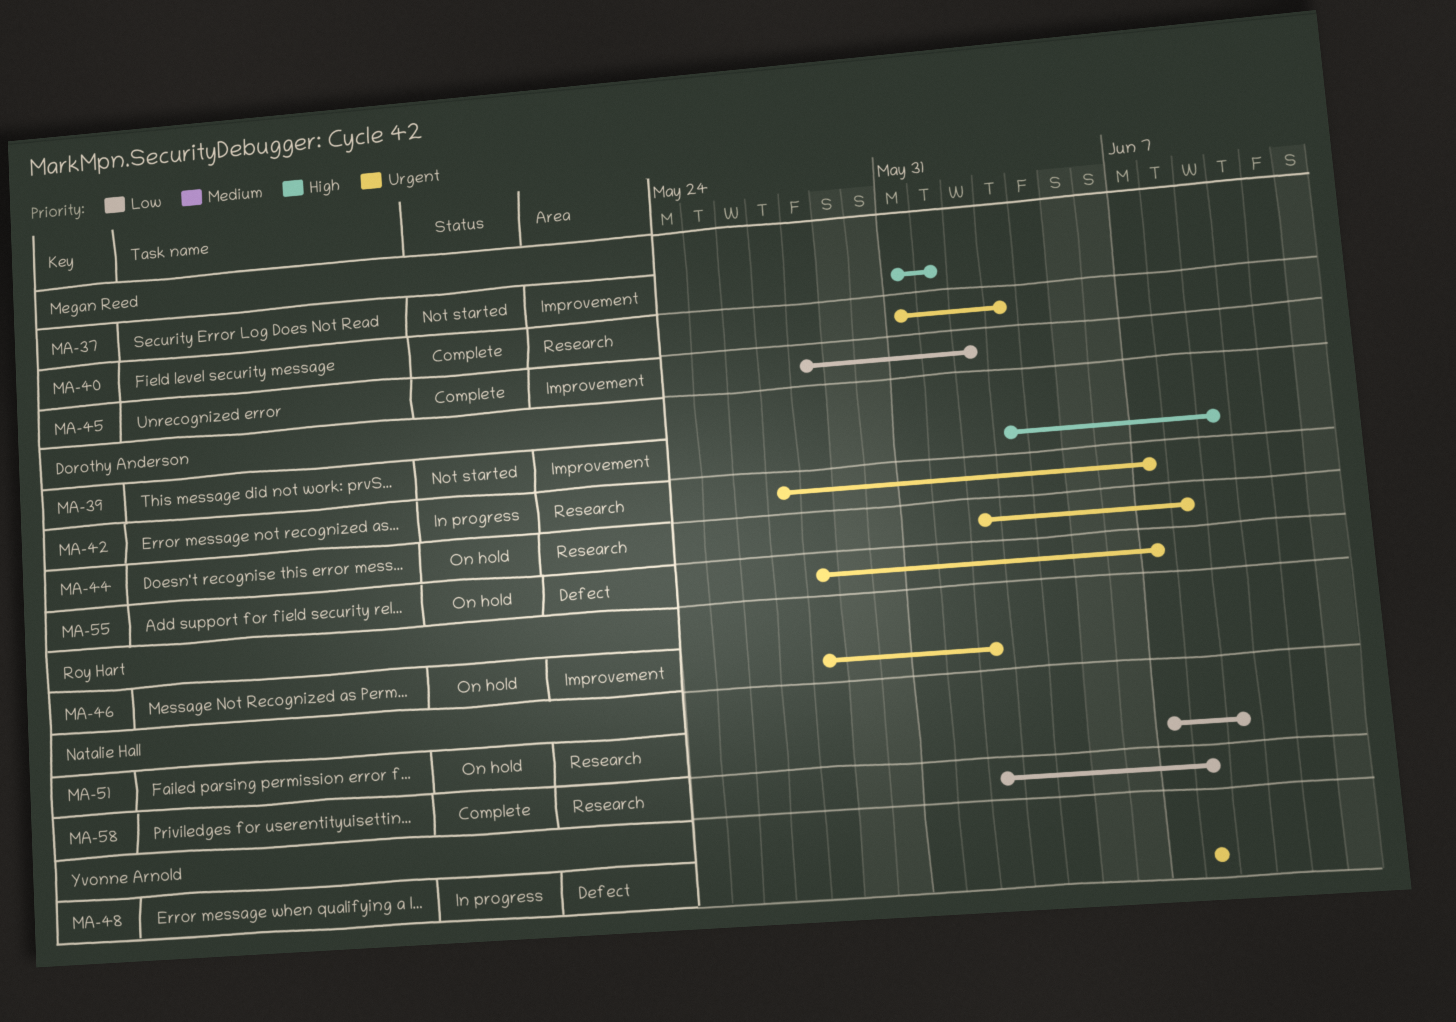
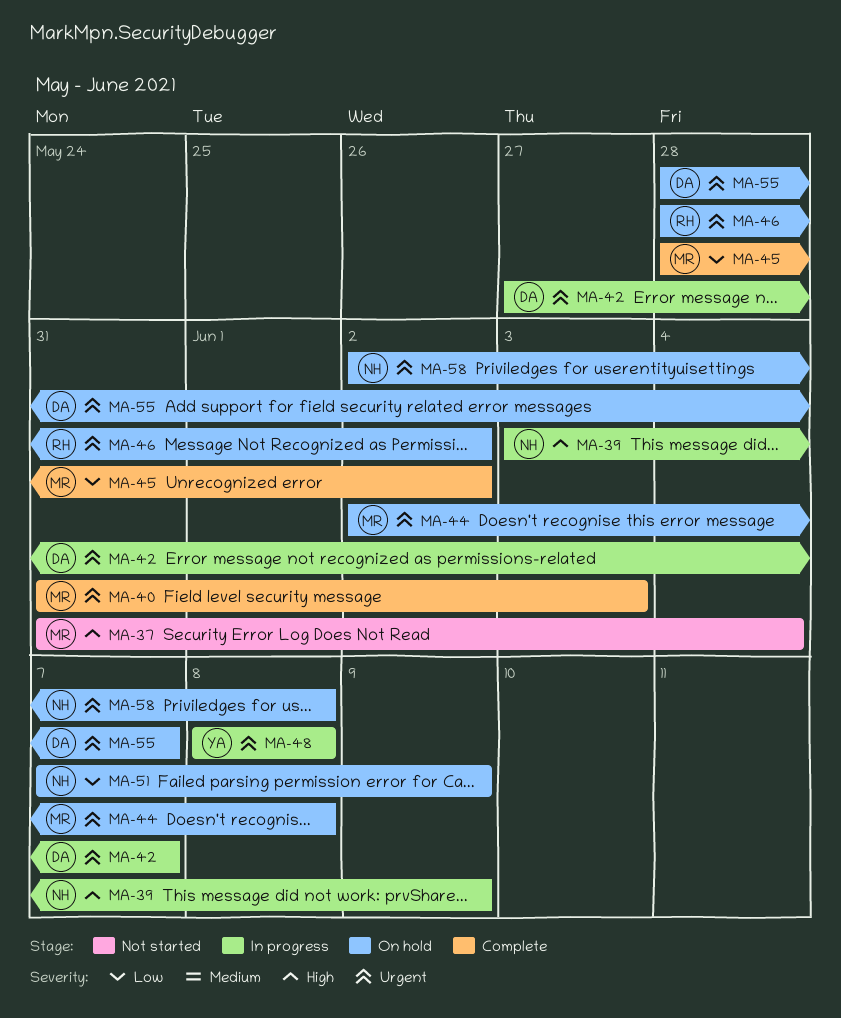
MA-37, due: Jun 1 -> Jun 4
MA-39, status: Not started -> In progress
MA-39, owner: Dorothy Anderson -> Natalie Hall
MA-44, owner: Dorothy Anderson -> Megan Reed
MA-58, status: Complete -> On hold
MA-58, priority: Low -> Urgent

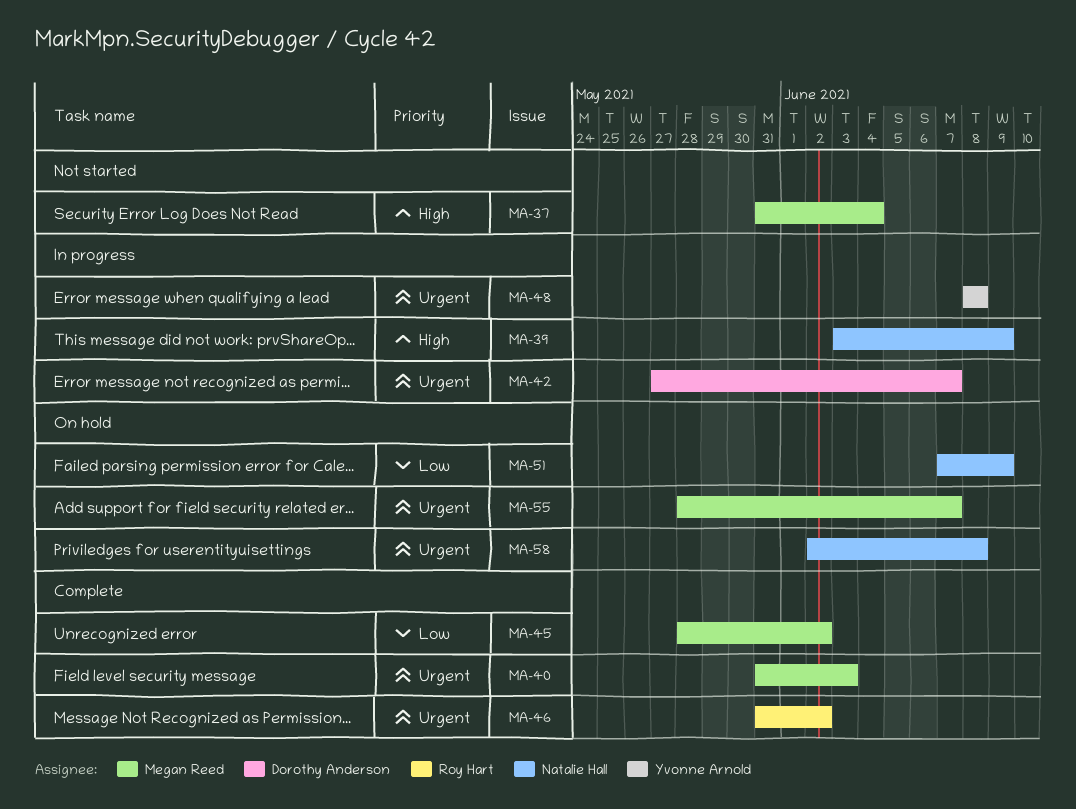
MA-44: present -> none
MA-46, status: On hold -> Complete
MA-46, start: May 28 -> May 31
MA-55, owner: Dorothy Anderson -> Megan Reed

